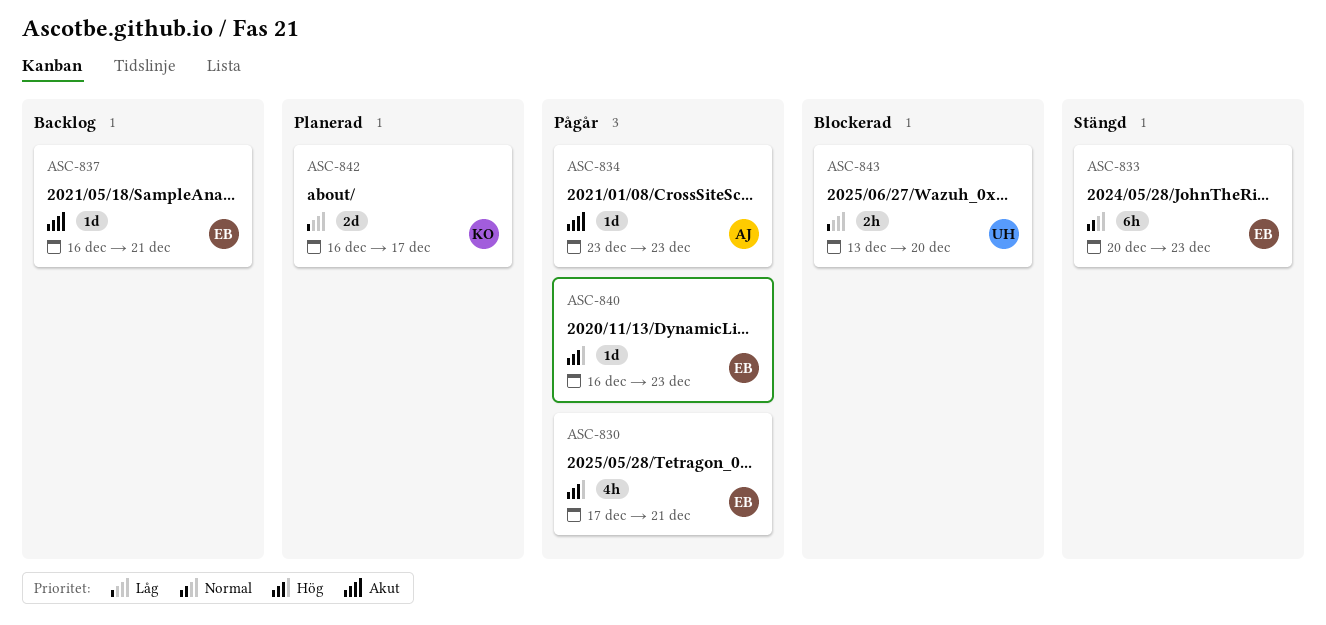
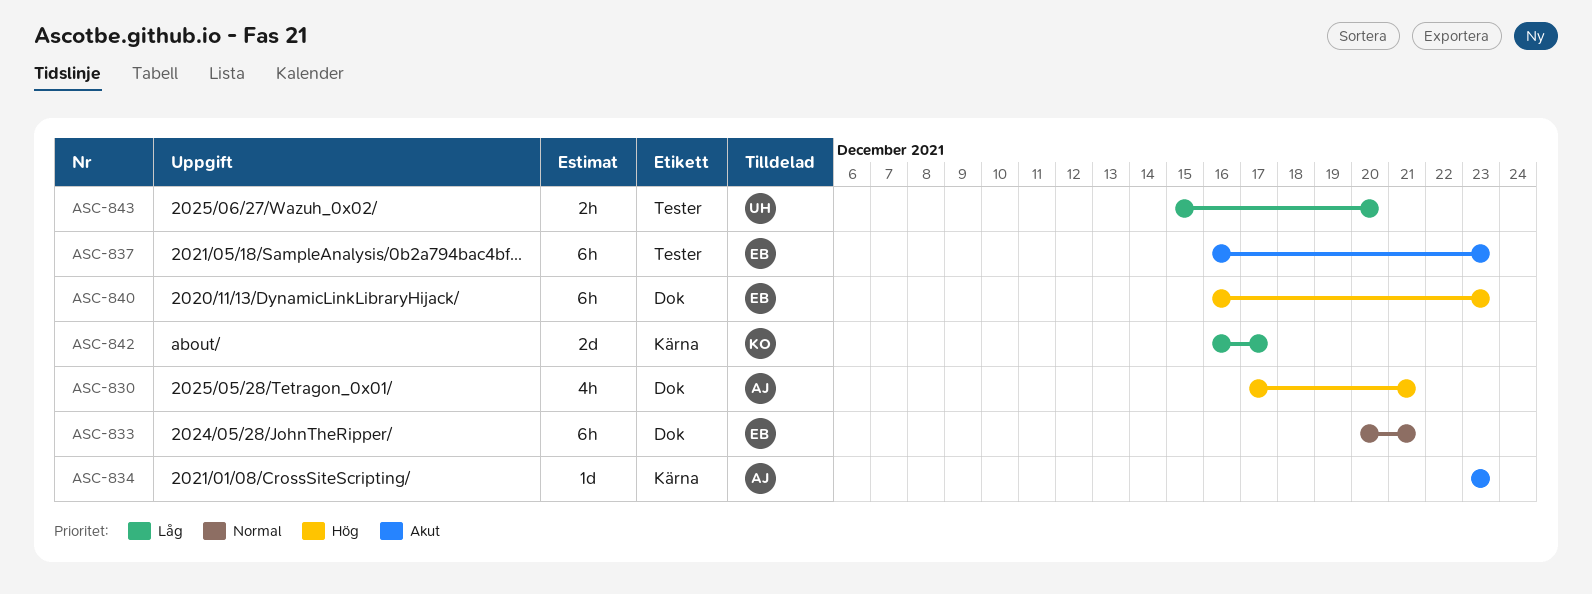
ASC-830, owner: EB -> AJ
ASC-833, due: Dec 23 -> Dec 21
ASC-837, estimate: 1d -> 6h
ASC-837, due: Dec 21 -> Dec 23
ASC-840, estimate: 1d -> 6h
ASC-843, start: Dec 13 -> Dec 15

